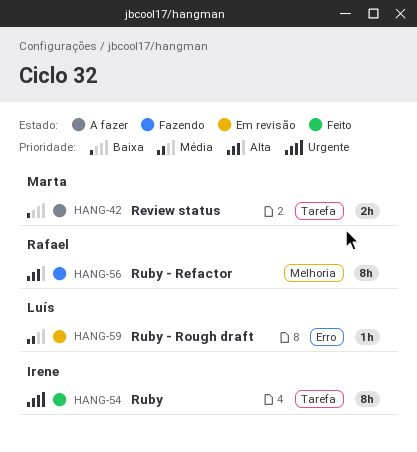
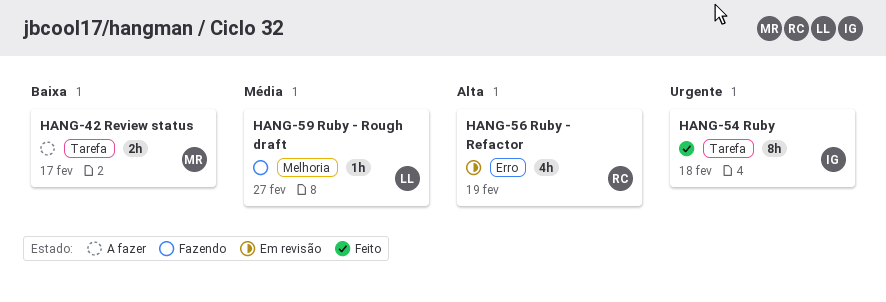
HANG-56, status: Fazendo -> Em revisão
HANG-56, label: Melhoria -> Erro
HANG-56, estimate: 8h -> 4h
HANG-59, status: Em revisão -> Fazendo
HANG-59, label: Erro -> Melhoria

